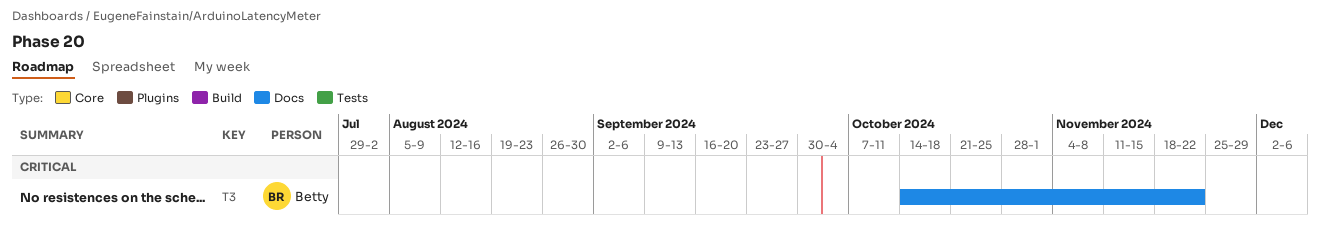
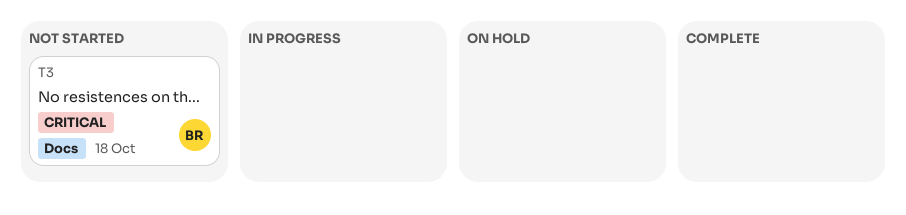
T3, due: Nov 22 -> Oct 18

